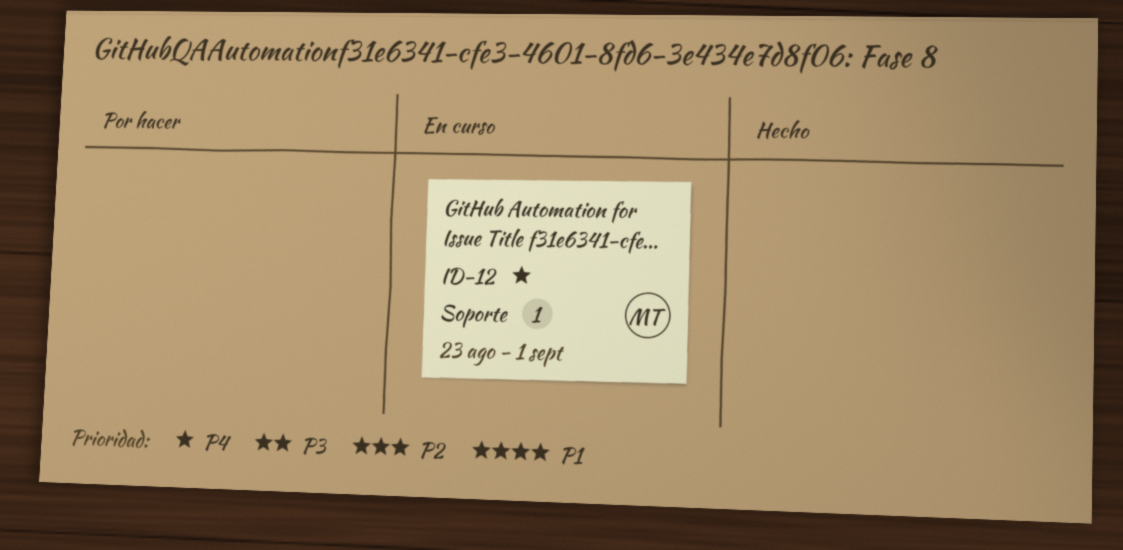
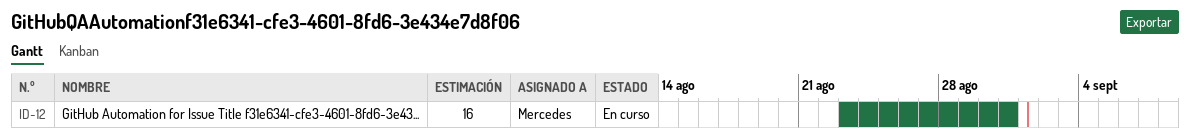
ID-12, estimate: 1 -> 16
ID-12, due: Sep 1 -> Aug 31

